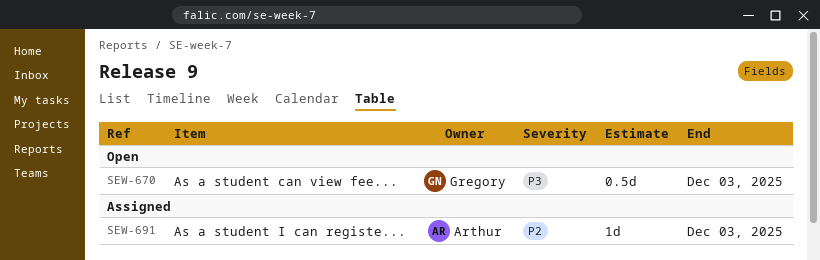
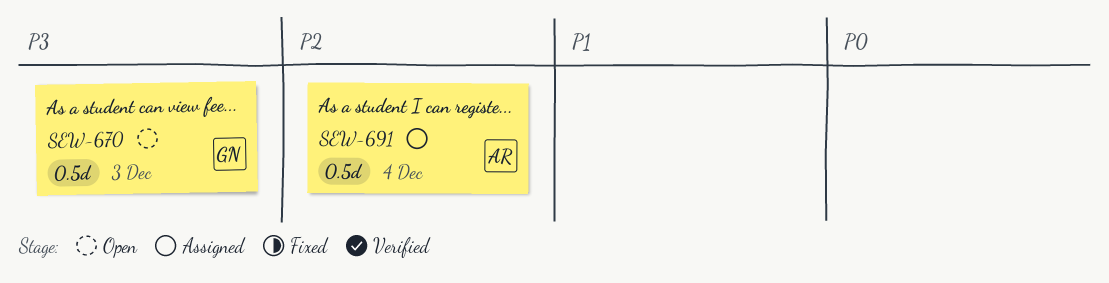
SEW-691, estimate: 1d -> 0.5d
SEW-691, due: Dec 3 -> Dec 4

